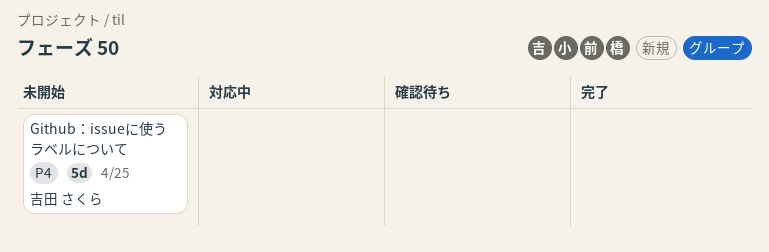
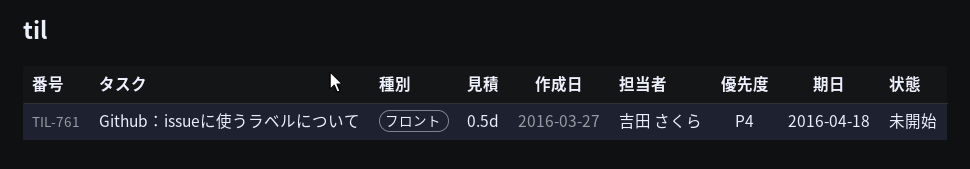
Github：issueに使うラベルについて, estimate: 5d -> 0.5d
Github：issueに使うラベルについて, due: Apr 25 -> Apr 18

